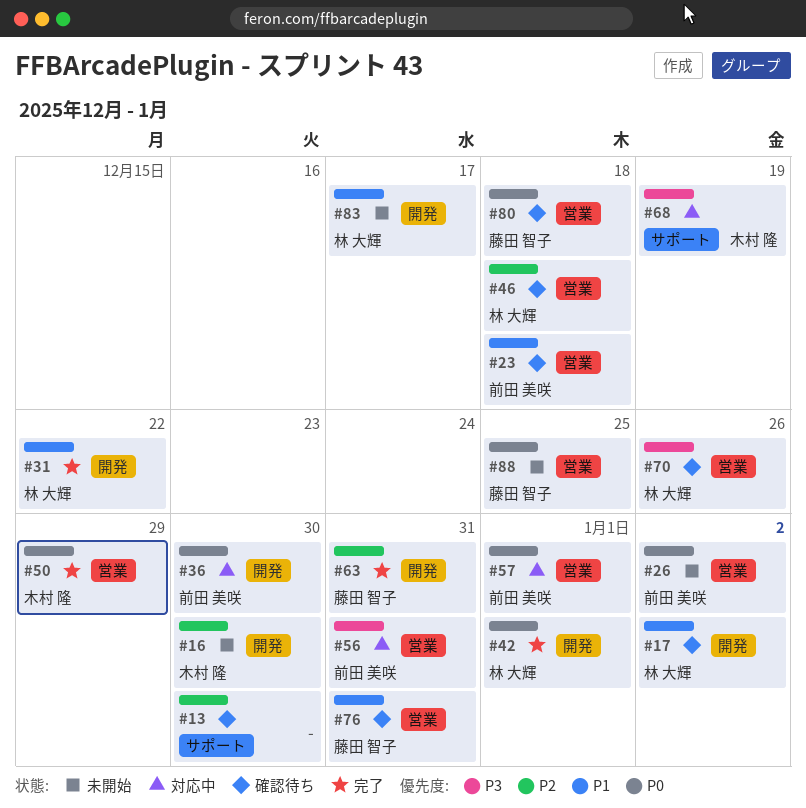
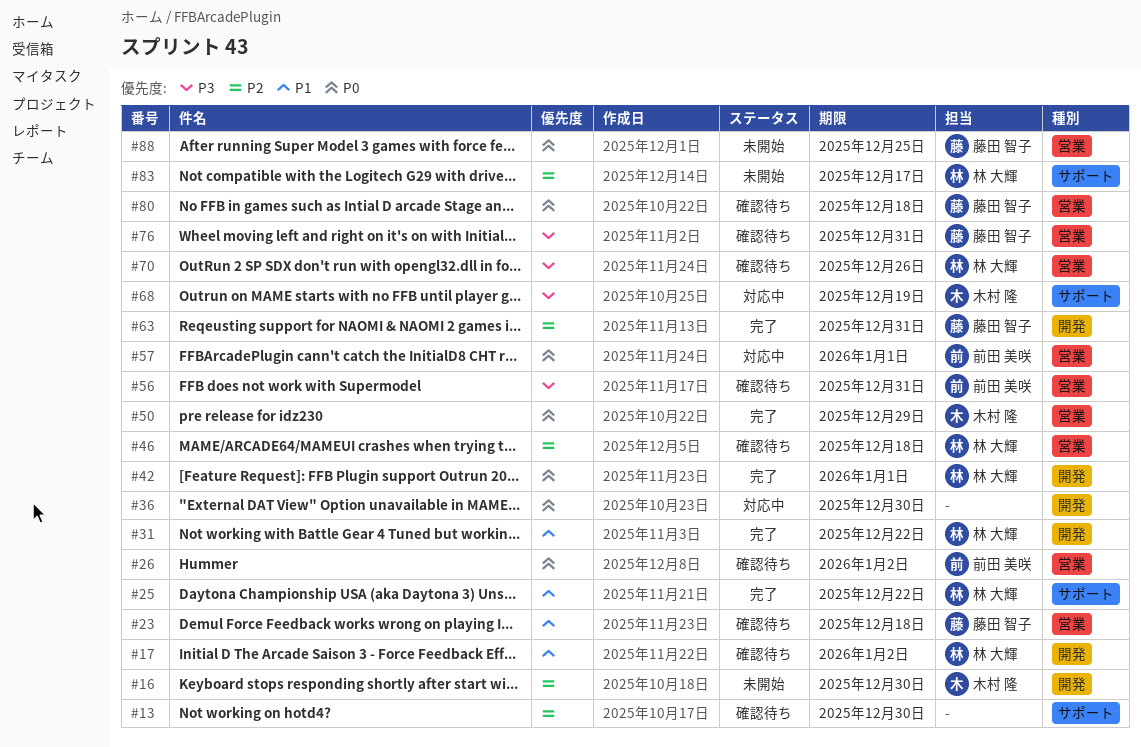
#23, owner: 前田 美咲 -> 藤田 智子
#25: none -> present
#26, status: 未開始 -> 確認待ち
#36, owner: 前田 美咲 -> none
#56, status: 対応中 -> 確認待ち
#76, priority: P1 -> P3
#83, priority: P1 -> P2
#83, label: 開発 -> サポート

